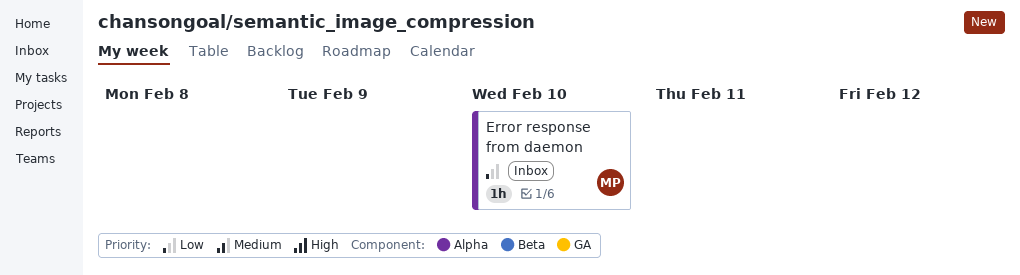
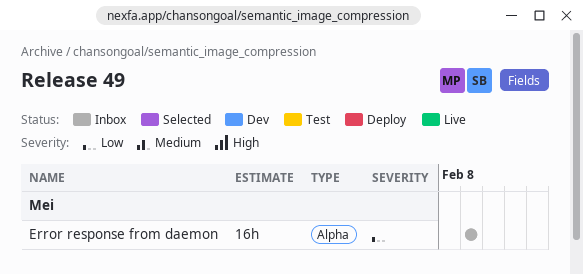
Error response from daemon, estimate: 1h -> 16h
Error response from daemon, due: Feb 10 -> Feb 9

